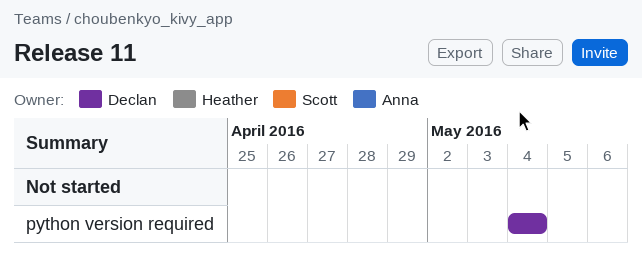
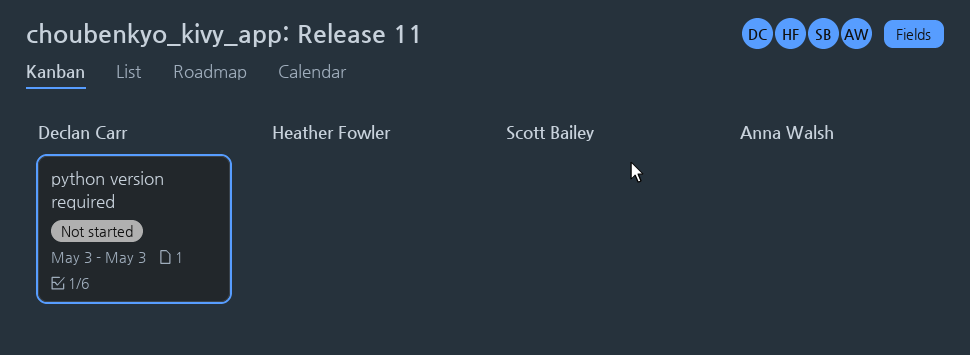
python version required, start: May 4 -> May 3
python version required, due: May 4 -> May 3

